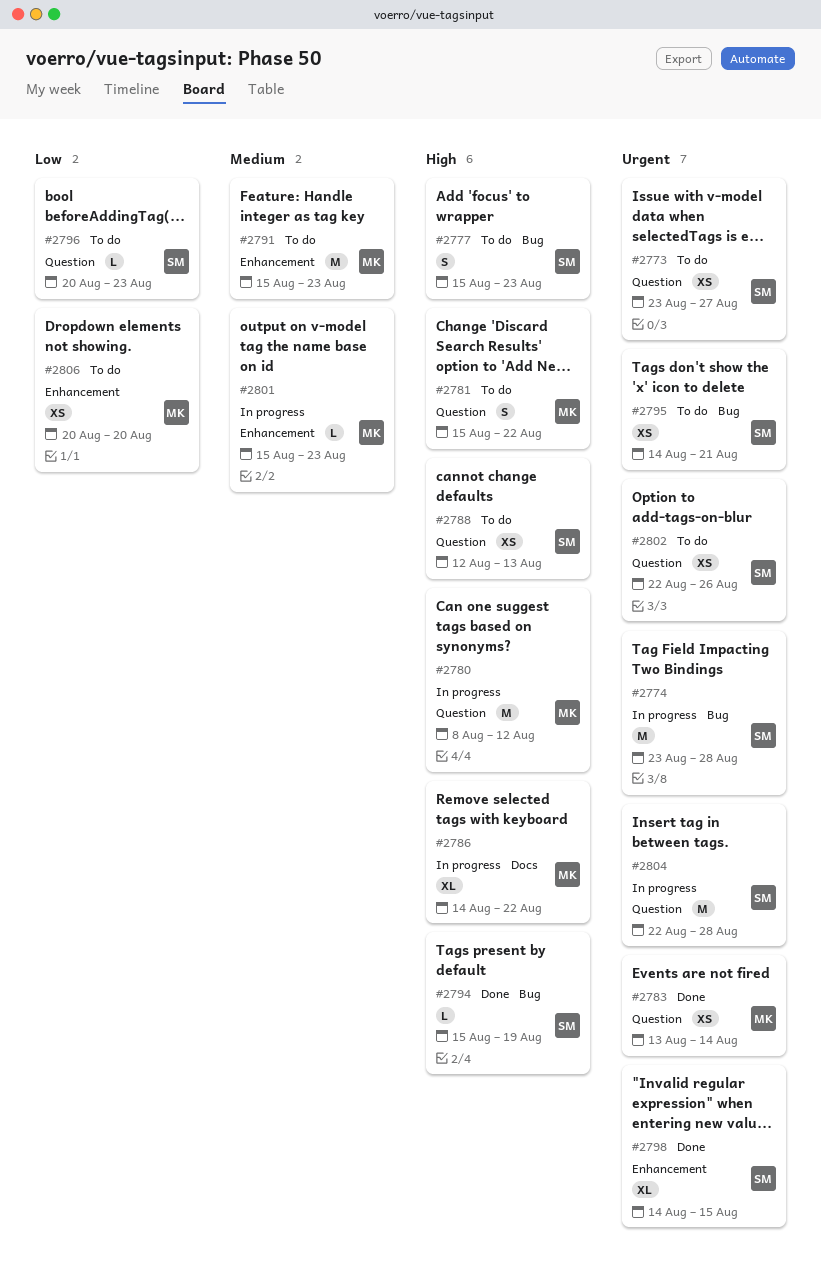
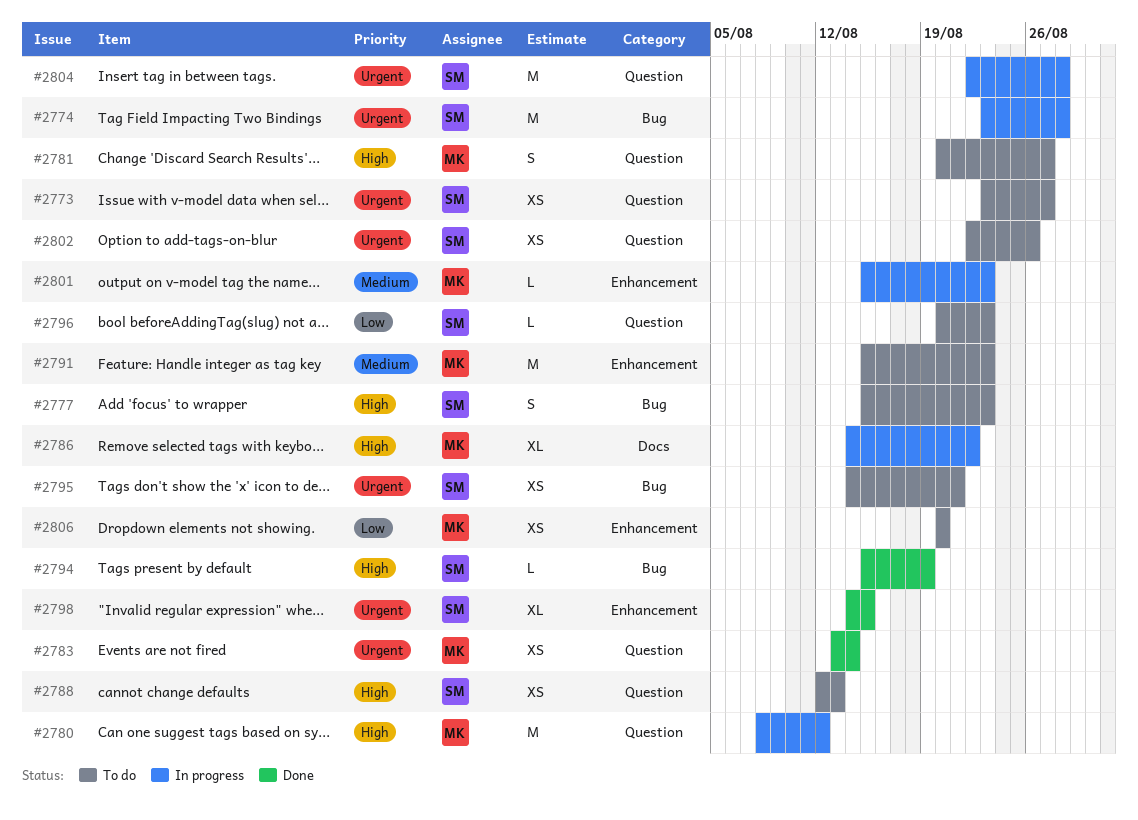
#2781, start: Aug 15 -> Aug 20
#2781, due: Aug 22 -> Aug 27

